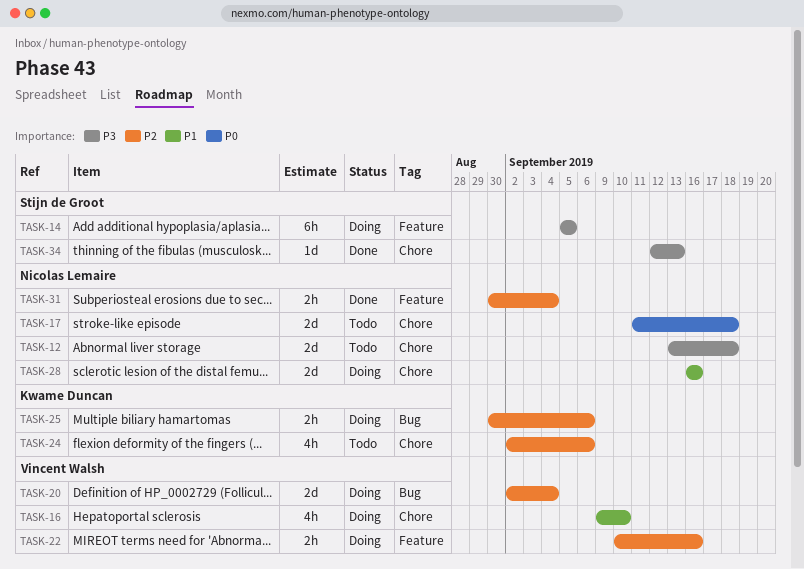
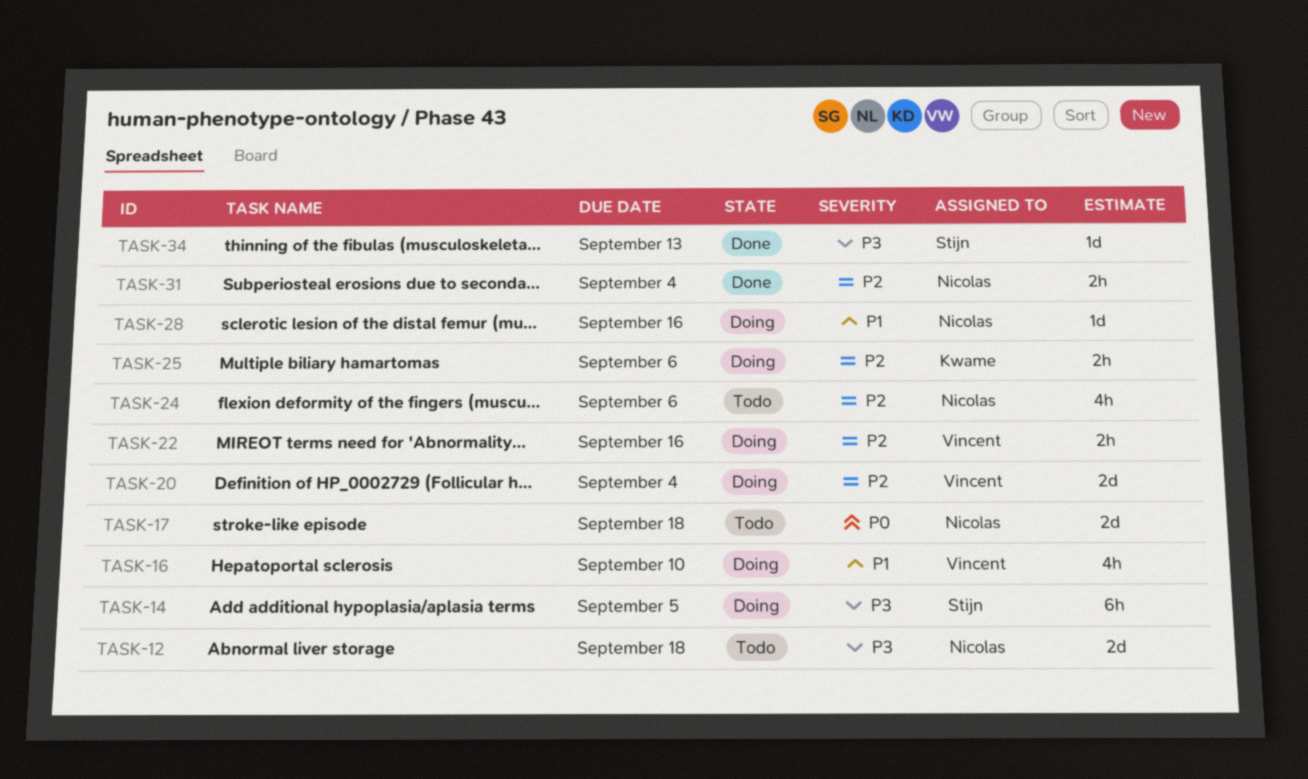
TASK-24, owner: Kwame Duncan -> Nicolas Lemaire
TASK-28, estimate: 2d -> 1d

